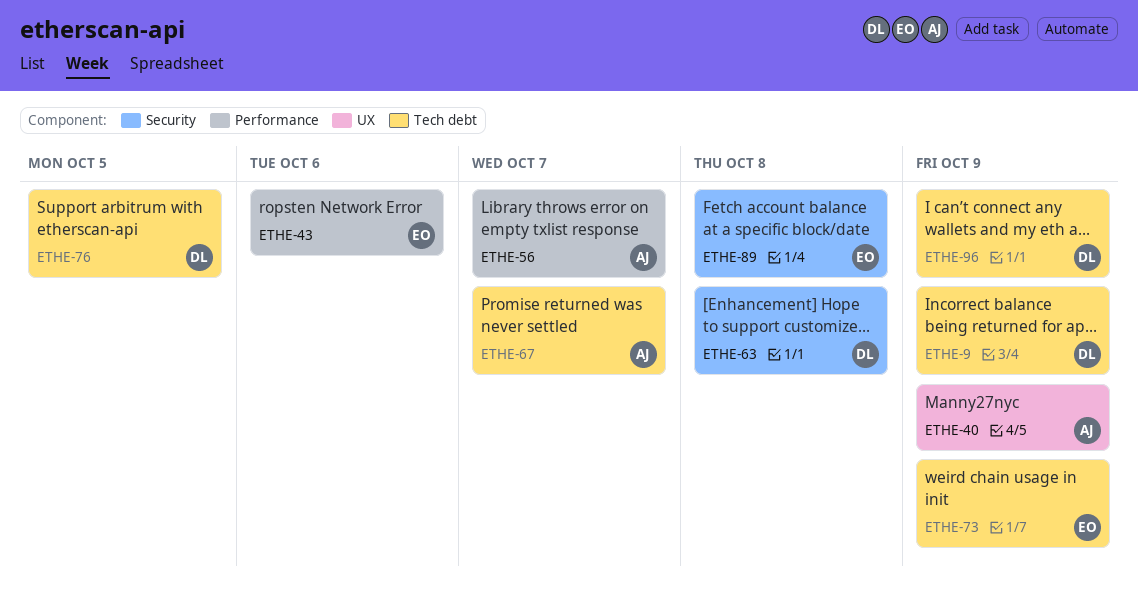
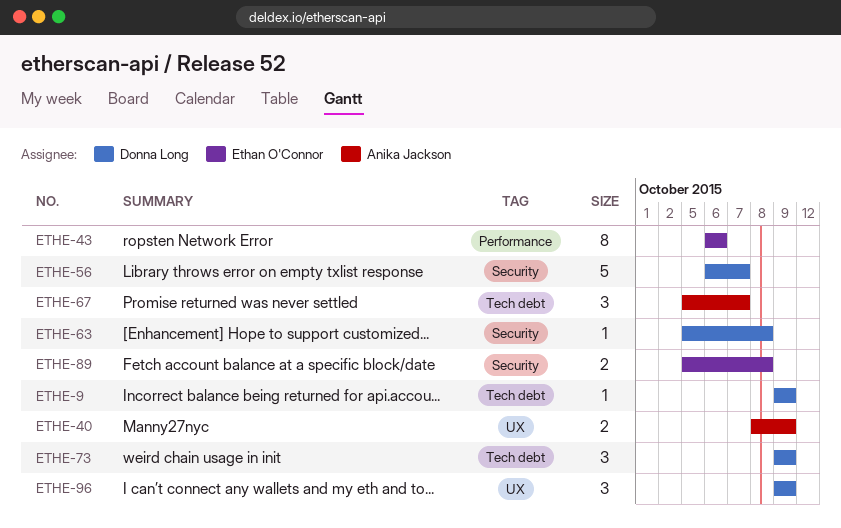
ETHE-56, owner: Anika Jackson -> Donna Long
ETHE-56, label: Performance -> Security
ETHE-73, owner: Ethan O'Connor -> Donna Long
ETHE-76: present -> none
ETHE-96, label: Tech debt -> UX

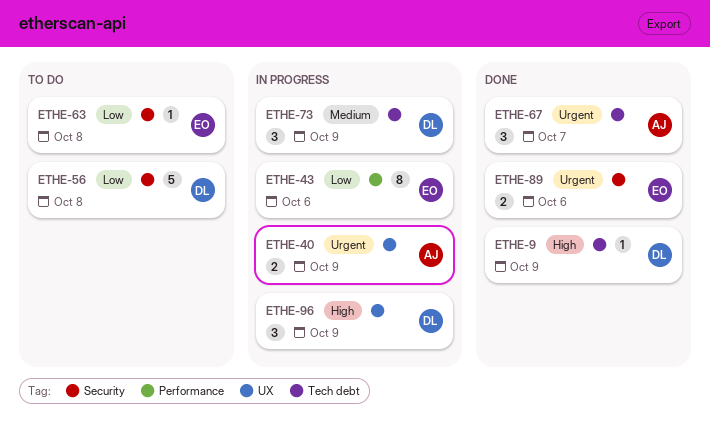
ETHE-56, due: Oct 7 -> Oct 8
ETHE-63, owner: Donna Long -> Ethan O'Connor
ETHE-89, due: Oct 8 -> Oct 6

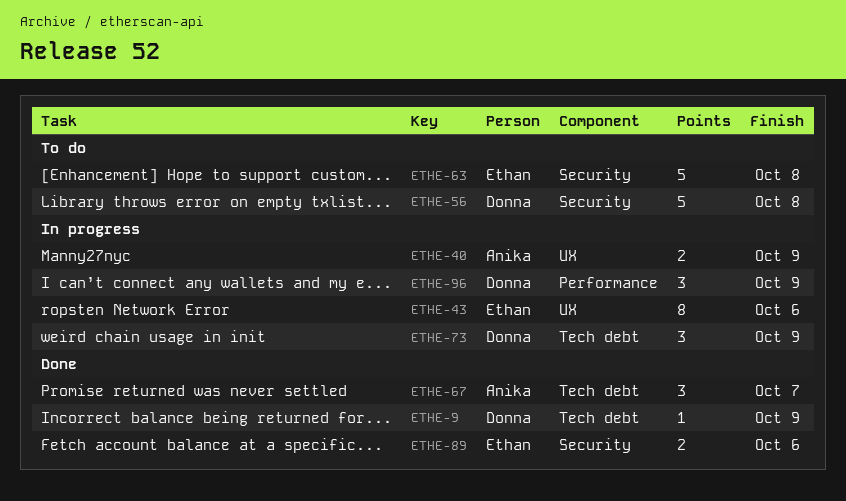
ETHE-43, label: Performance -> UX
ETHE-63, estimate: 1 -> 5
ETHE-96, label: UX -> Performance

